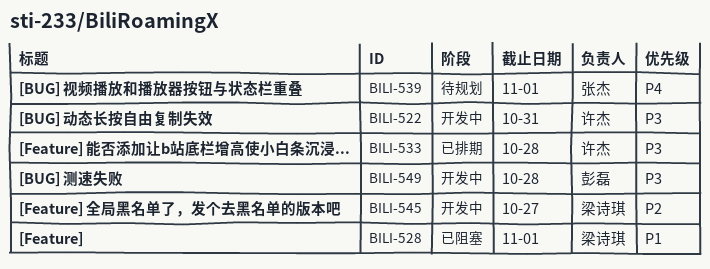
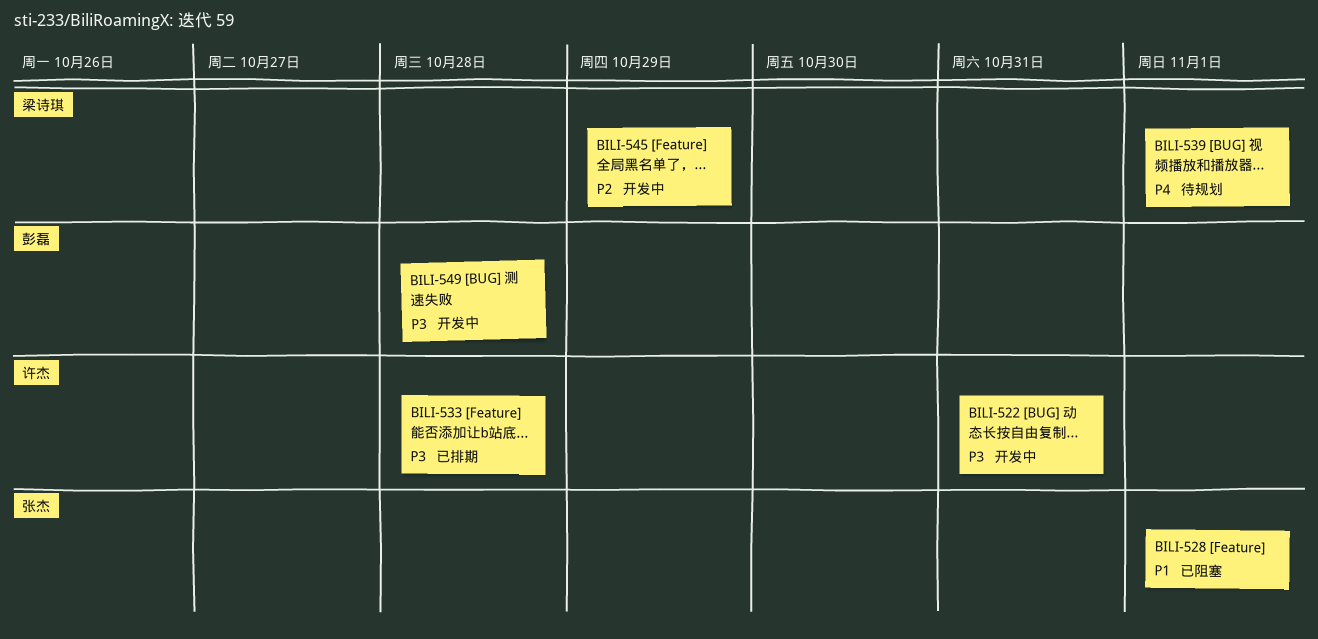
BILI-528, owner: 梁诗琪 -> 张杰
BILI-539, owner: 张杰 -> 梁诗琪
BILI-545, due: Oct 27 -> Oct 29

